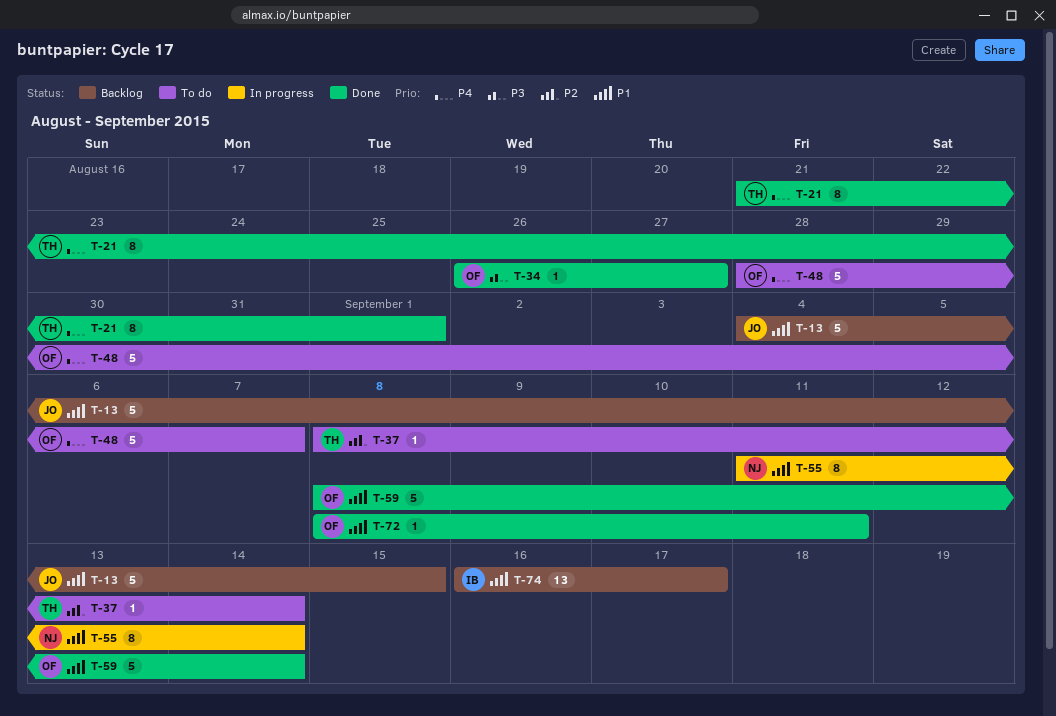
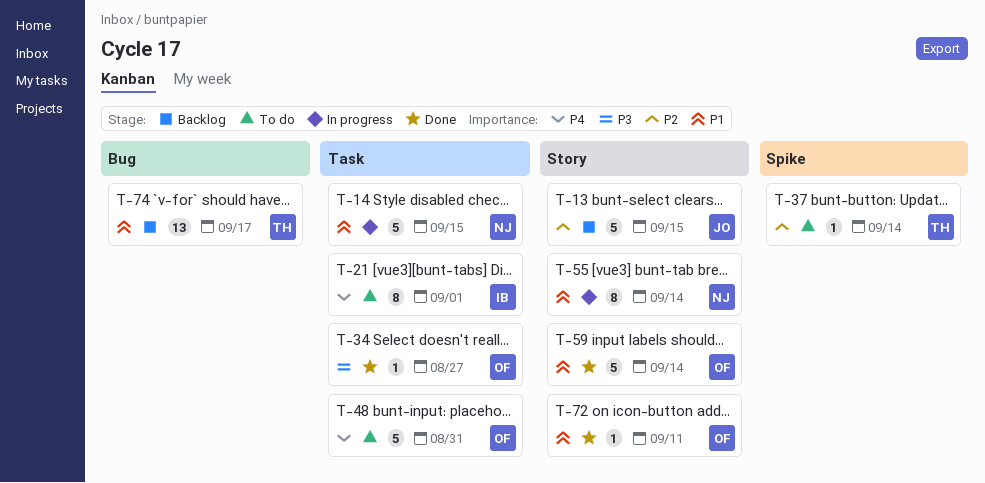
T-13, priority: P1 -> P2
T-14: none -> present
T-21, status: Done -> To do
T-21, owner: TH -> IB
T-48, due: Sep 7 -> Aug 31
T-74, owner: IB -> TH

